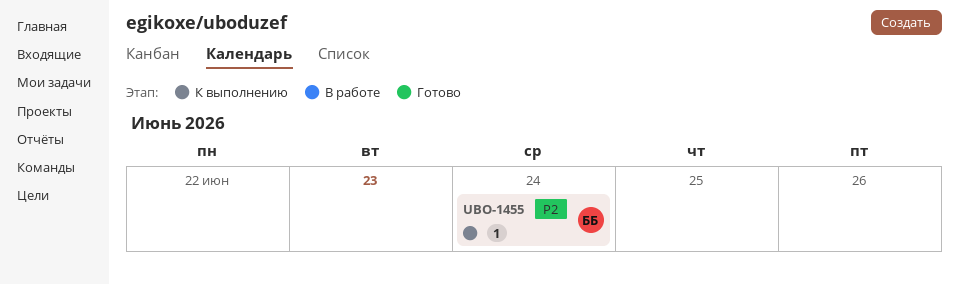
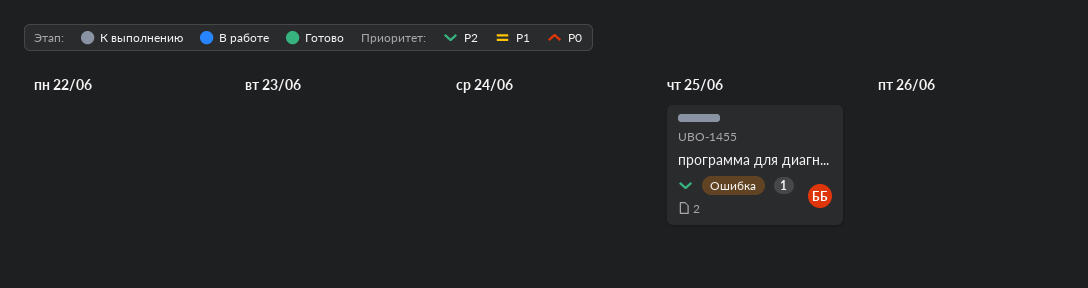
UBO-1455, due: Jun 24 -> Jun 25

